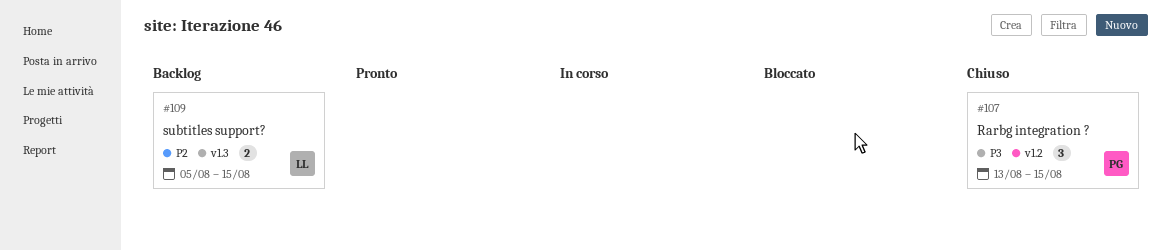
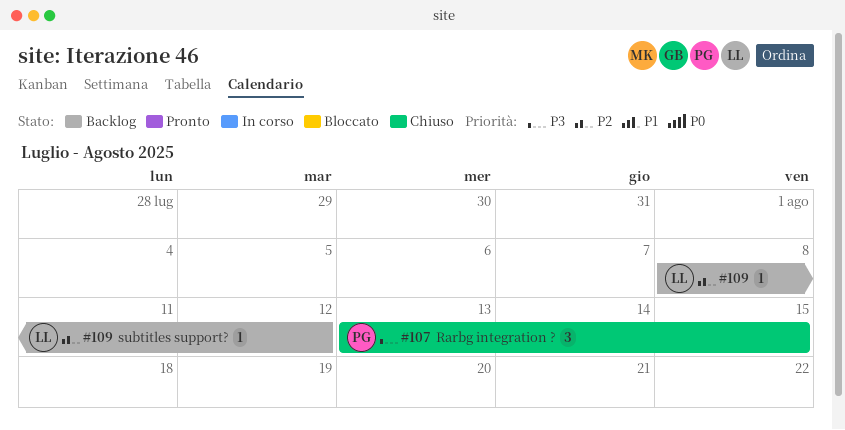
#109, estimate: 2 -> 1
#109, start: Aug 5 -> Aug 8
#109, due: Aug 15 -> Aug 12

